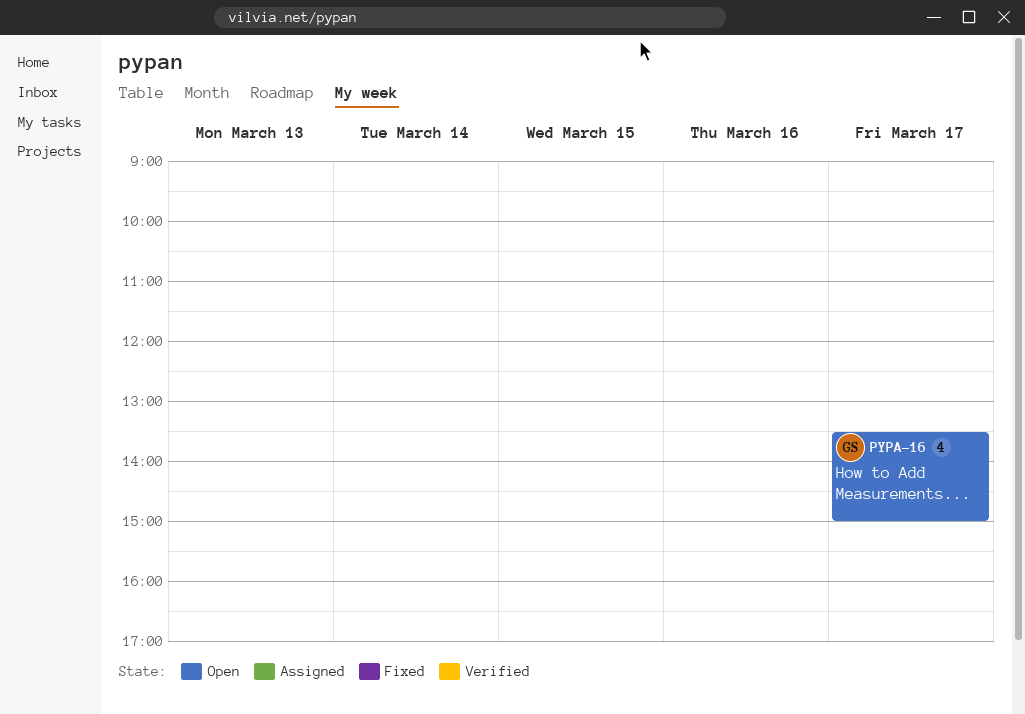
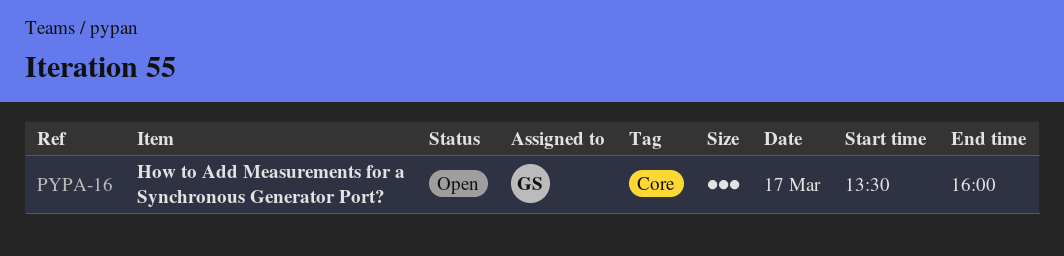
PYPA-16, estimate: 4 -> 3
PYPA-16, ends: 15:00 -> 16:00

